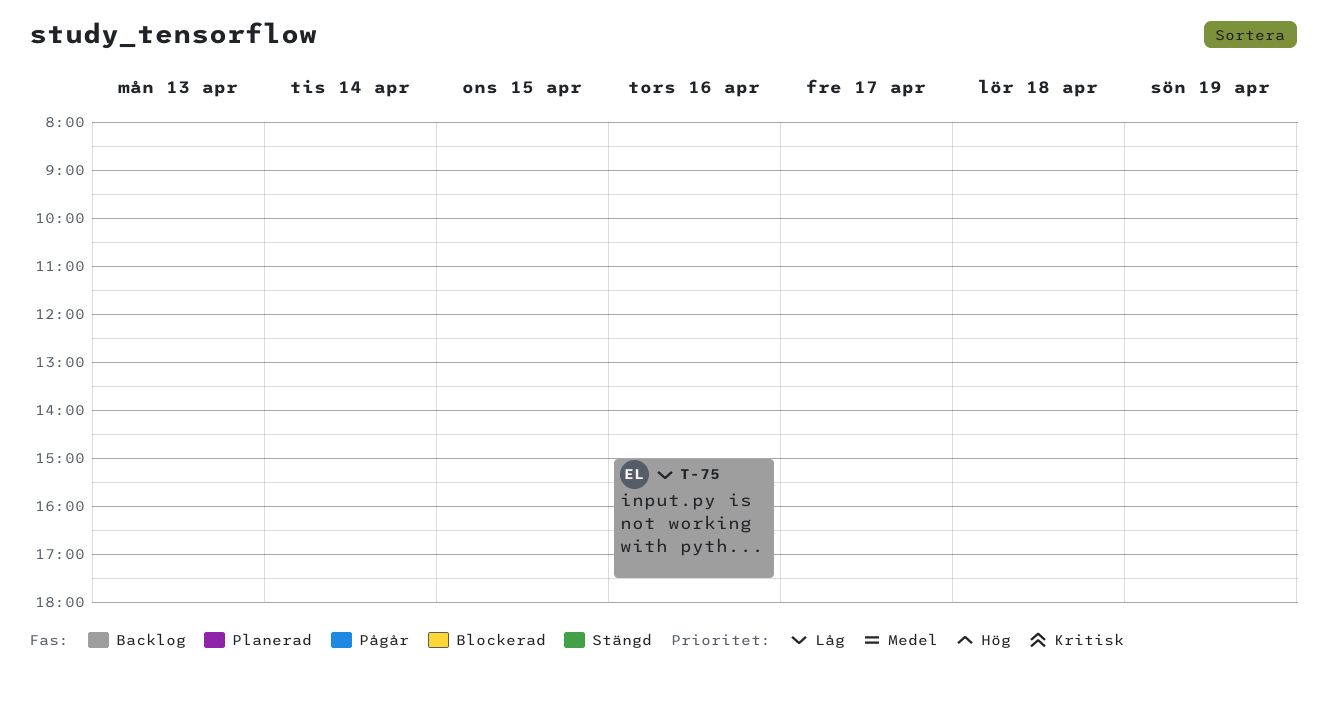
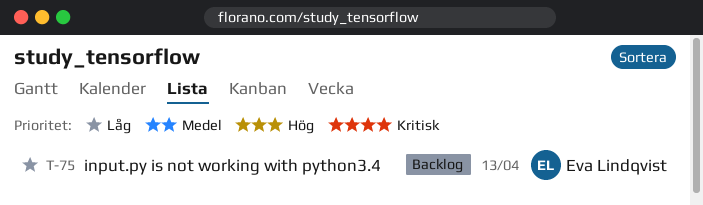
T-75, day: Apr 16 -> Apr 13

